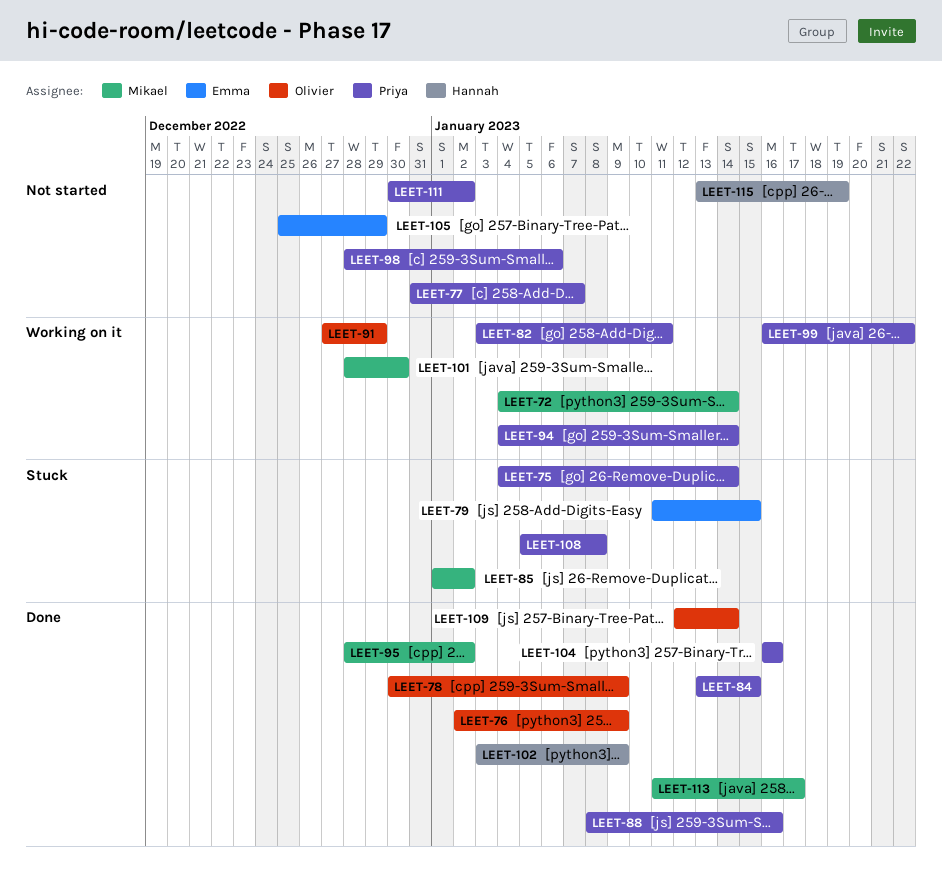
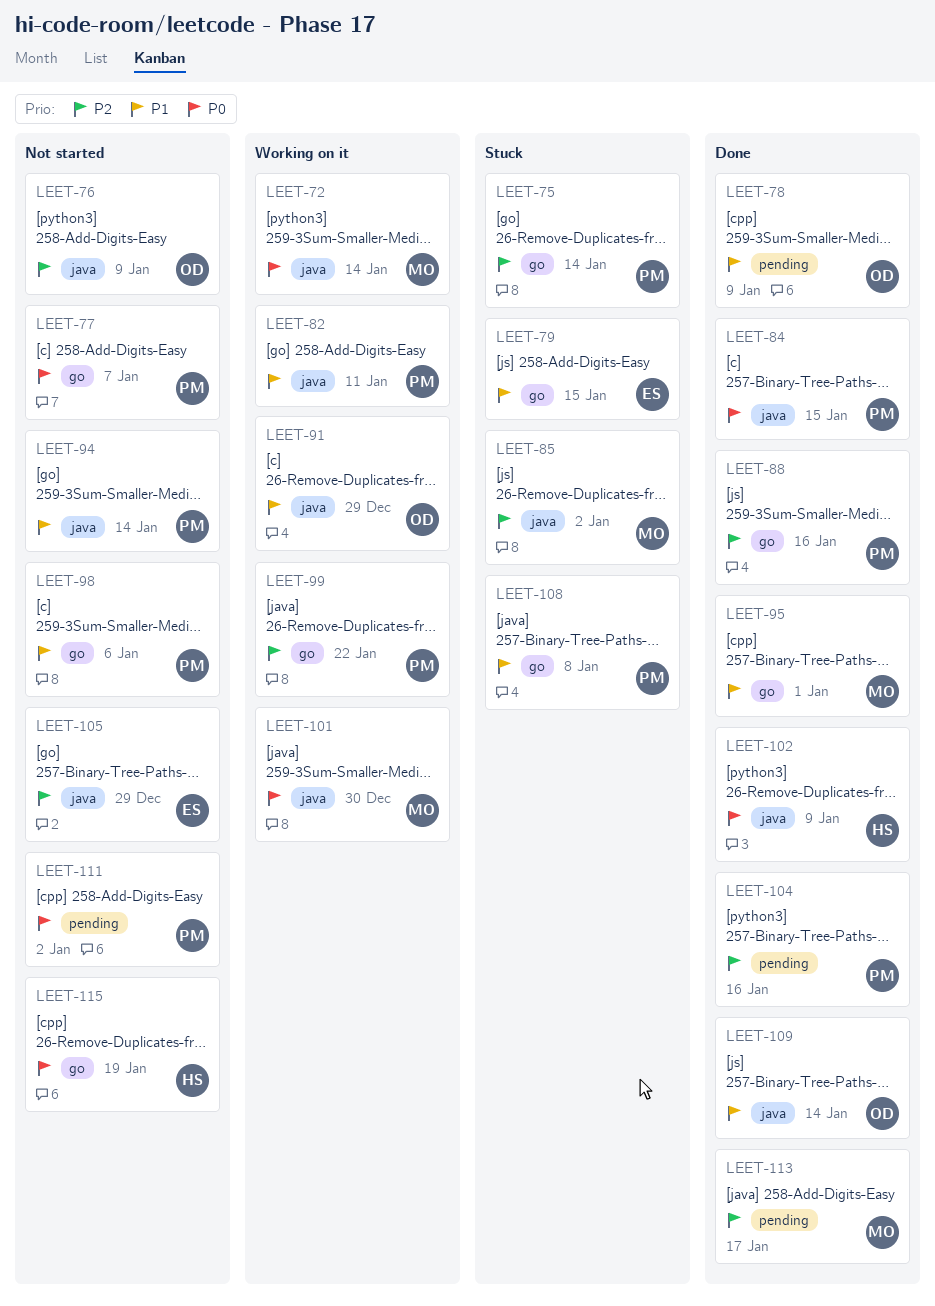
LEET-76, status: Done -> Not started
LEET-94, status: Working on it -> Not started
LEET-95, due: Jan 2 -> Jan 1

